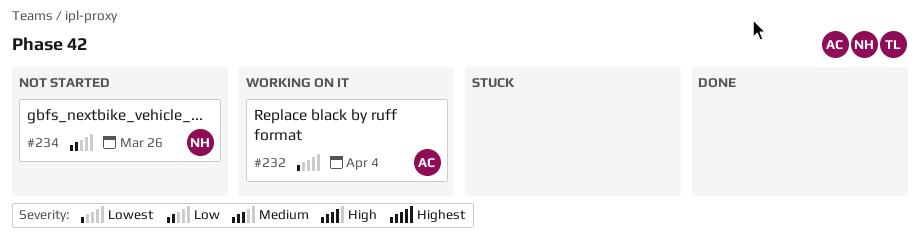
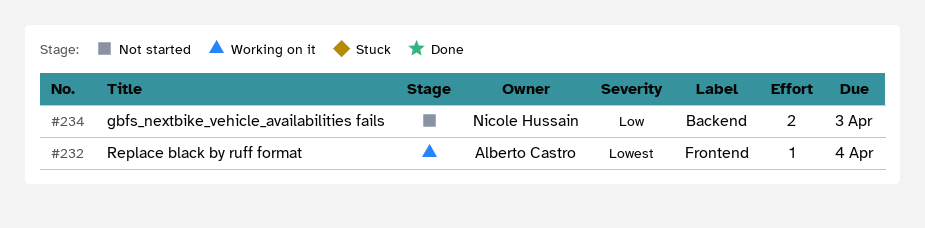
#234, due: Mar 26 -> Apr 3

